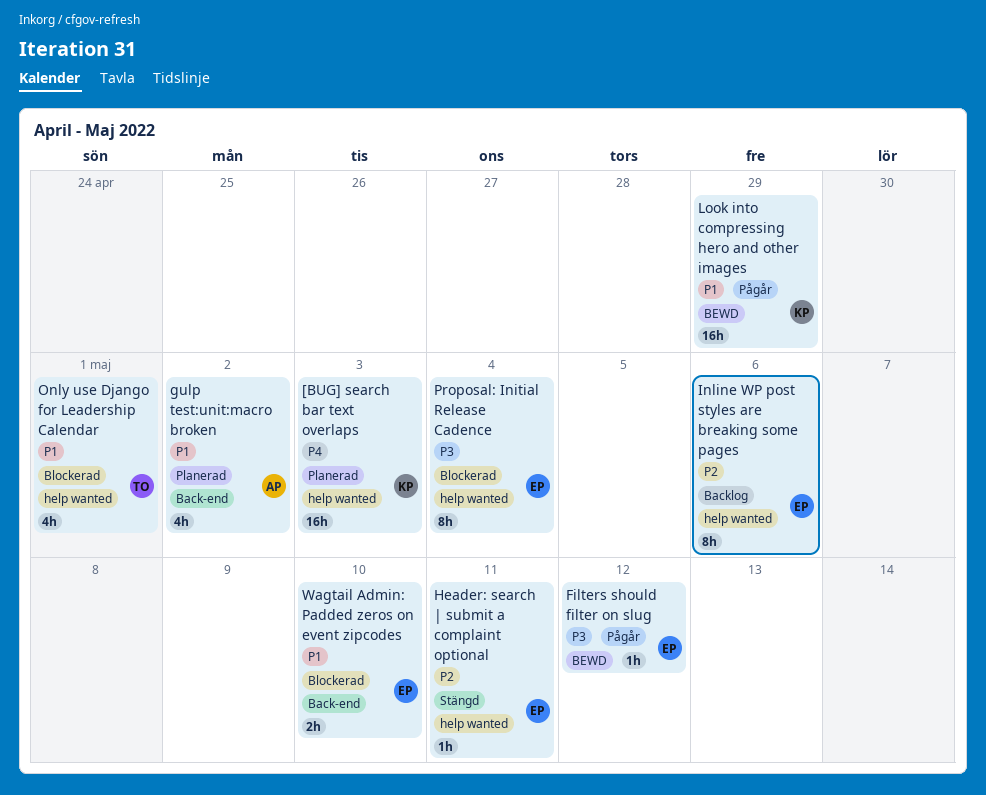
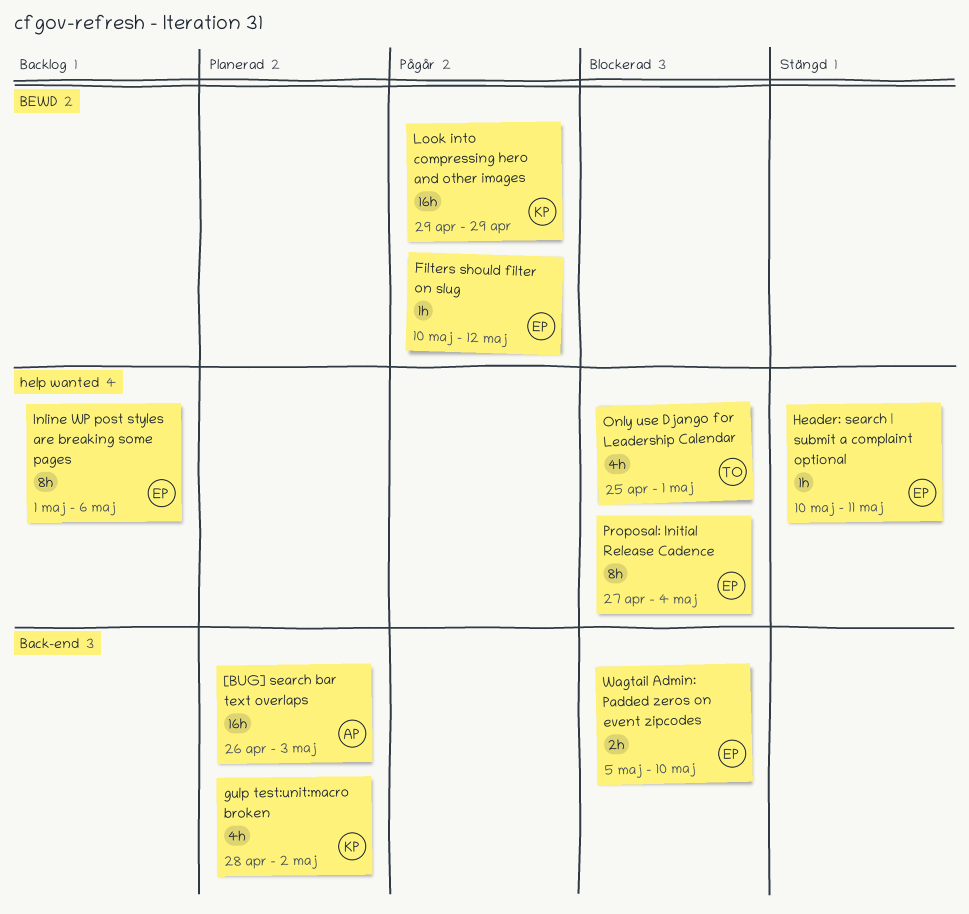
[BUG] search bar text overlaps, owner: KP -> AP
[BUG] search bar text overlaps, label: help wanted -> Back-end
gulp test:unit:macro broken, owner: AP -> KP

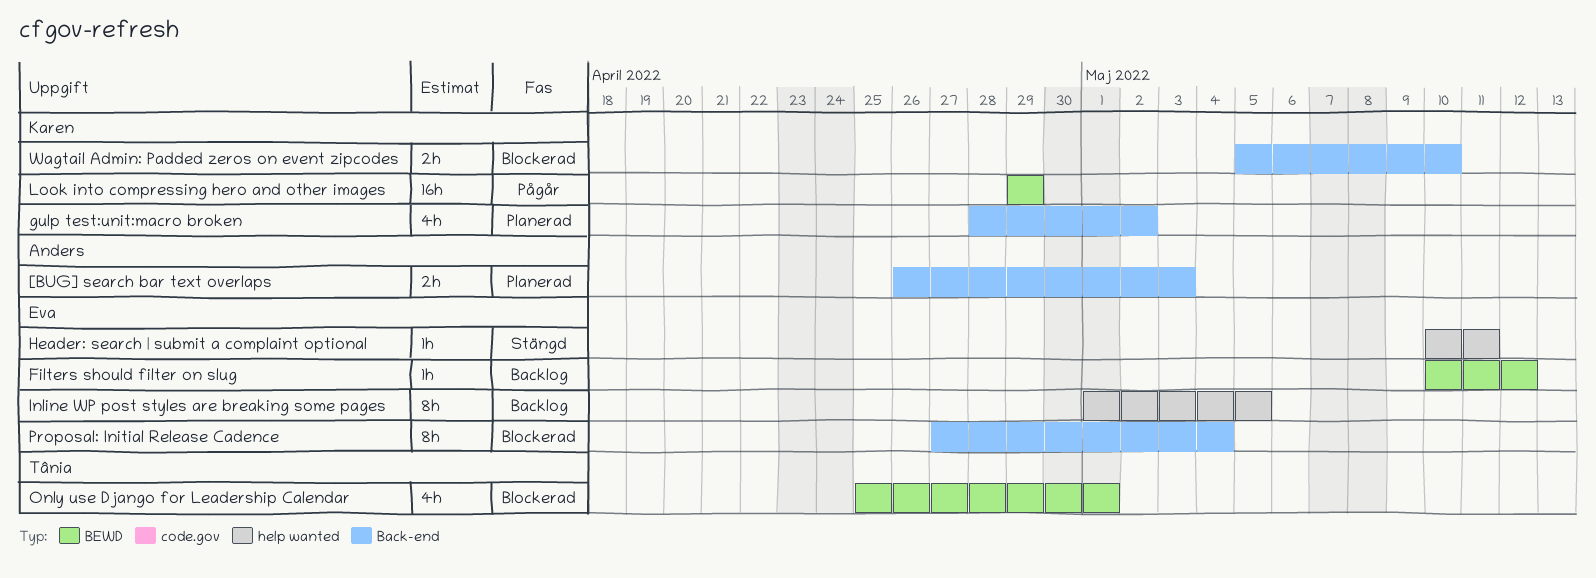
[BUG] search bar text overlaps, estimate: 16h -> 2h
Filters should filter on slug, status: Pågår -> Backlog
Inline WP post styles are breaking some pages, due: May 6 -> May 5
Only use Django for Leadership Calendar, label: help wanted -> BEWD
Proposal: Initial Release Cadence, label: help wanted -> Back-end
Wagtail Admin: Padded zeros on event zipcodes, owner: Eva -> Karen

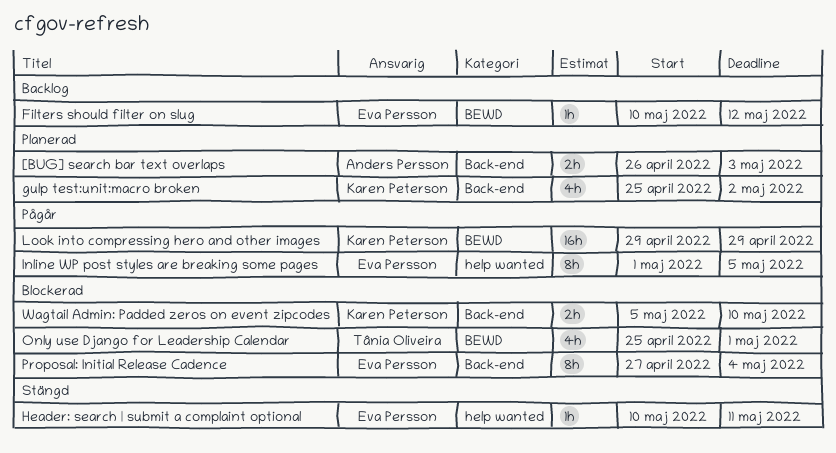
gulp test:unit:macro broken, start: Apr 28 -> Apr 25
Inline WP post styles are breaking some pages, status: Backlog -> Pågår

